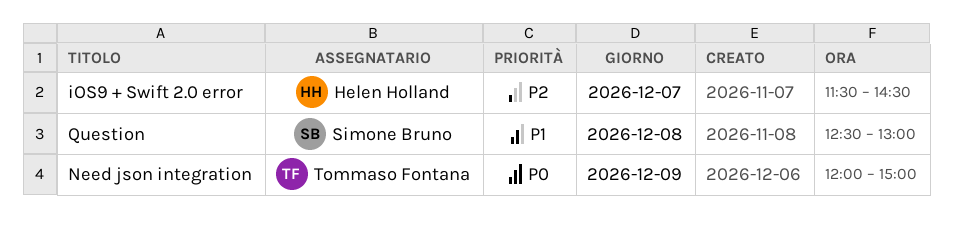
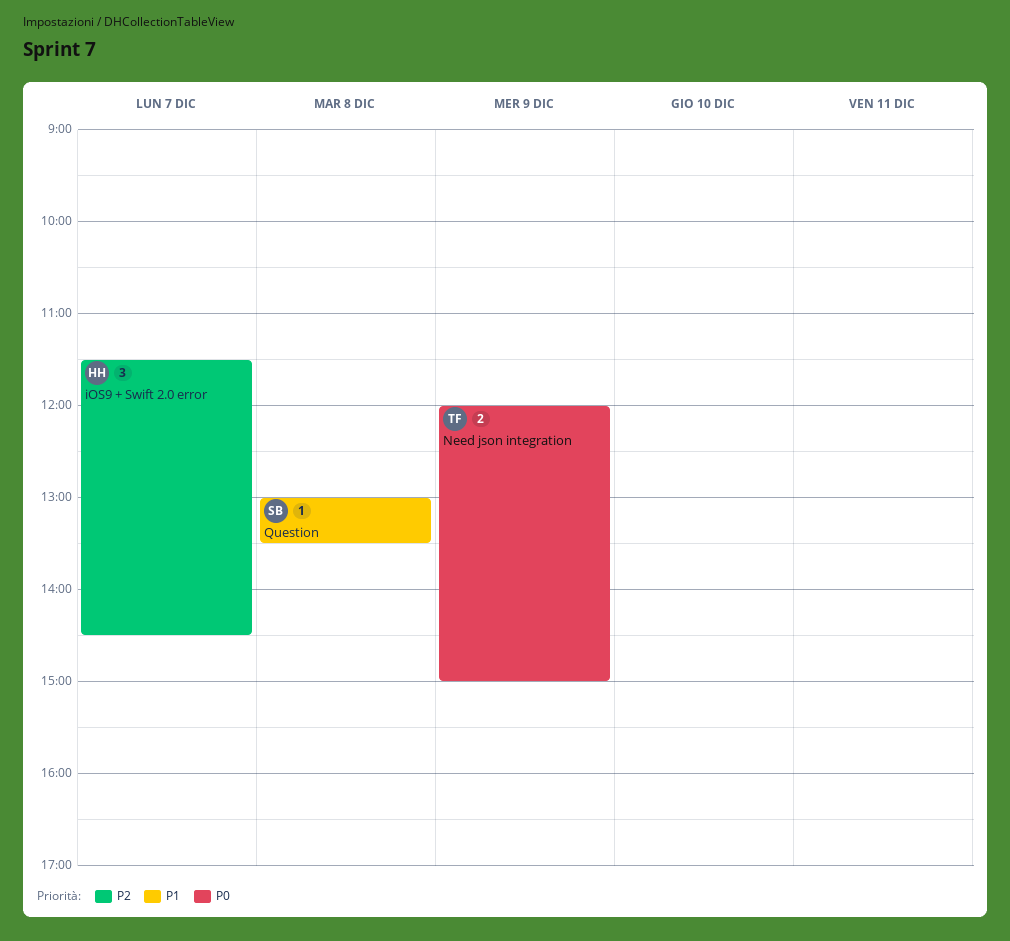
Question, begins: 12:30 -> 13:00
Question, ends: 13:00 -> 13:30

